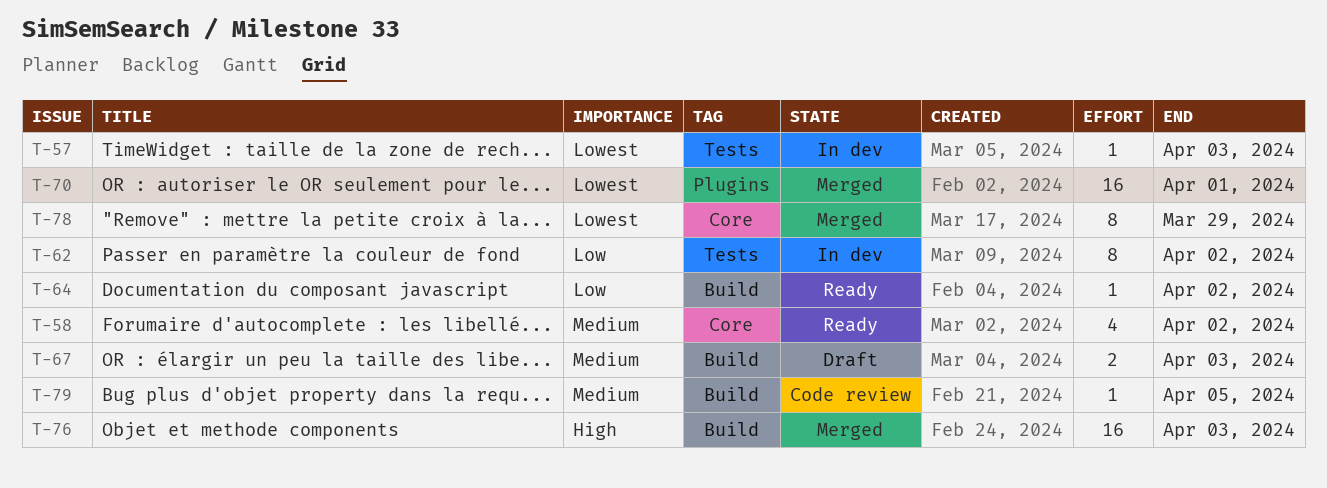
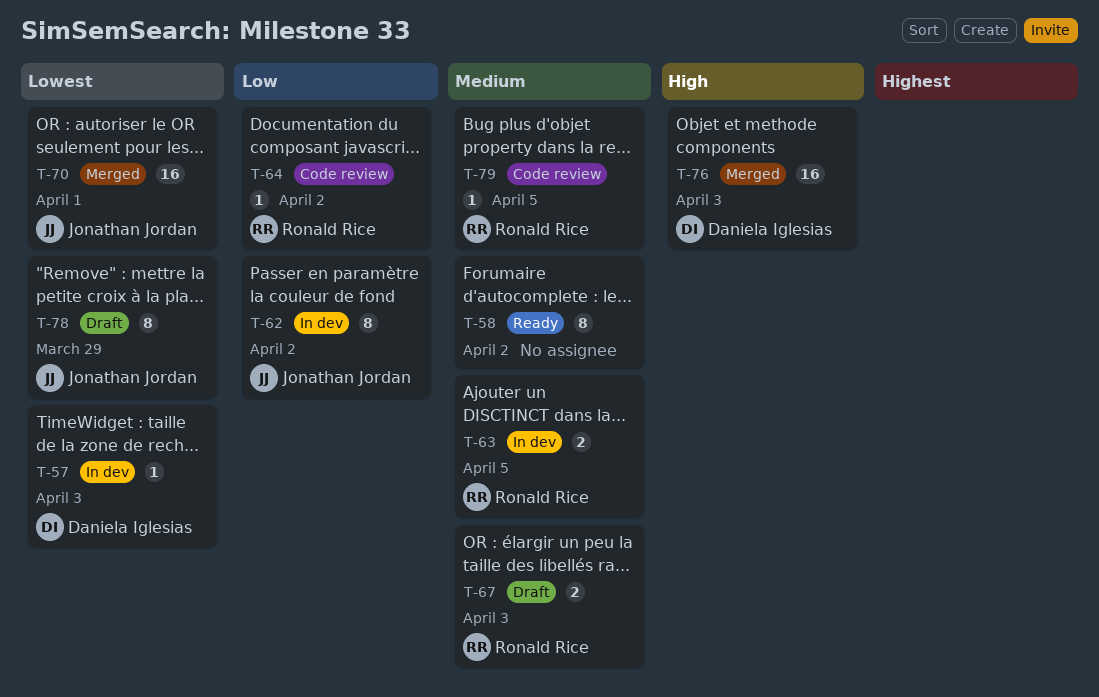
T-58, estimate: 4 -> 8
T-63: none -> present
T-64, status: Ready -> Code review
T-78, status: Merged -> Draft

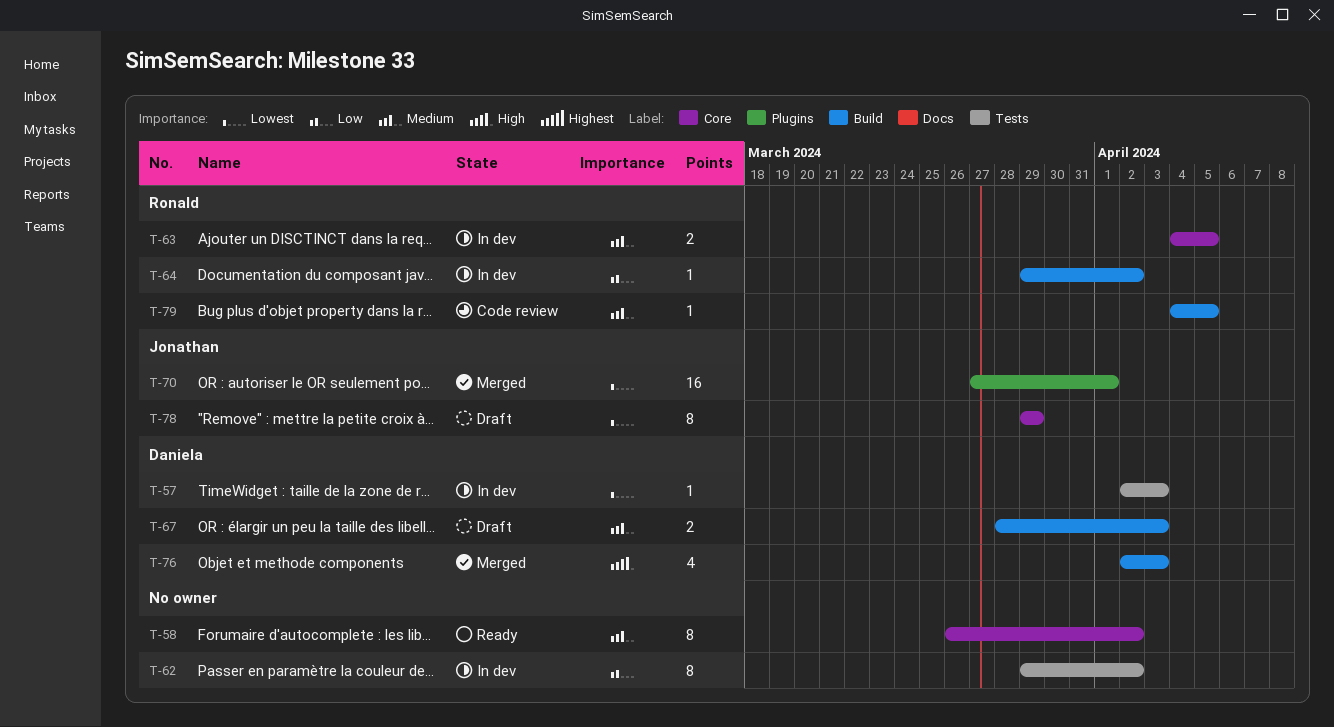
T-62, owner: Jonathan Jordan -> none
T-64, status: Code review -> In dev
T-67, owner: Ronald Rice -> Daniela Iglesias
T-76, estimate: 16 -> 4

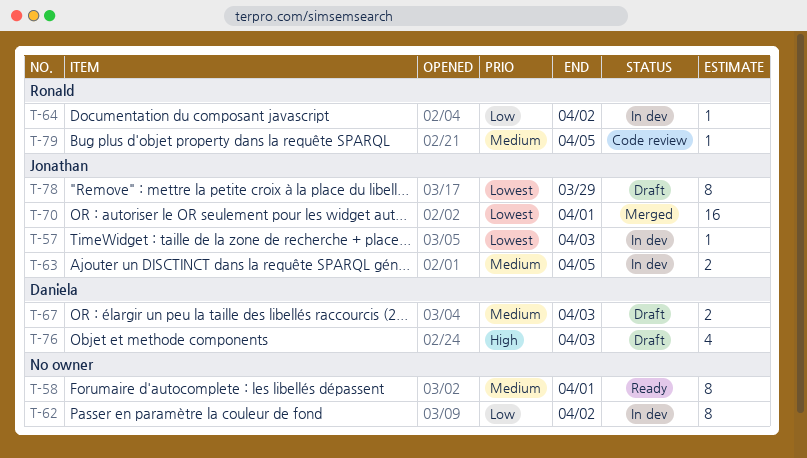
T-57, owner: Daniela -> Jonathan
T-58, due: Apr 2 -> Apr 1
T-63, owner: Ronald -> Jonathan
T-76, status: Merged -> Draft

